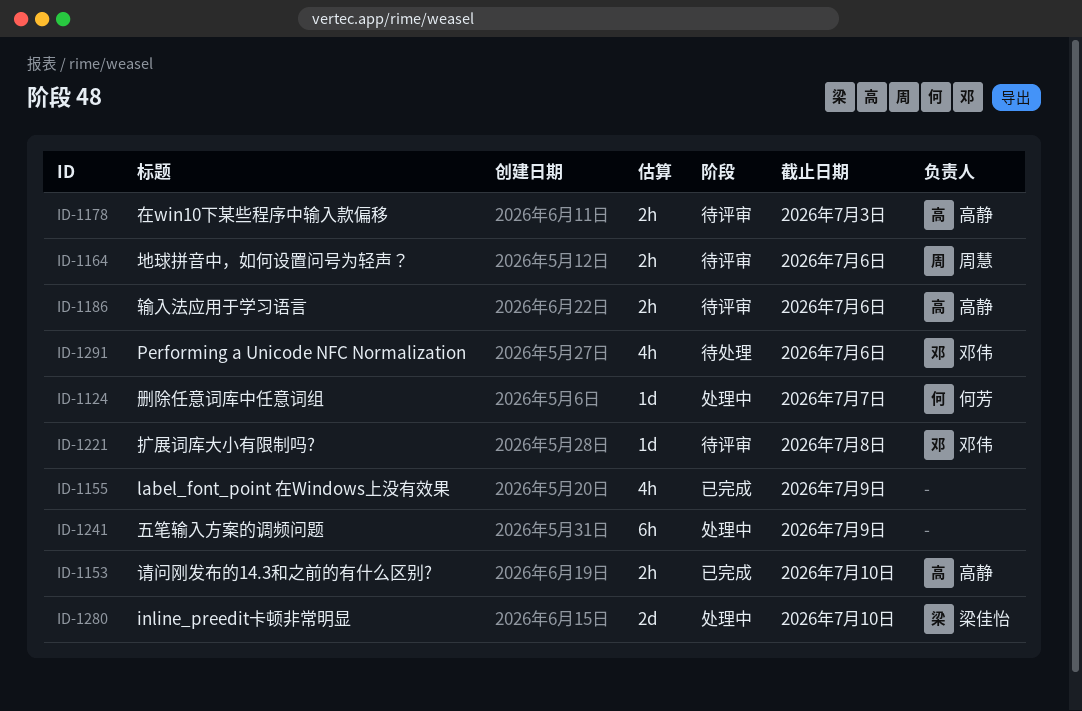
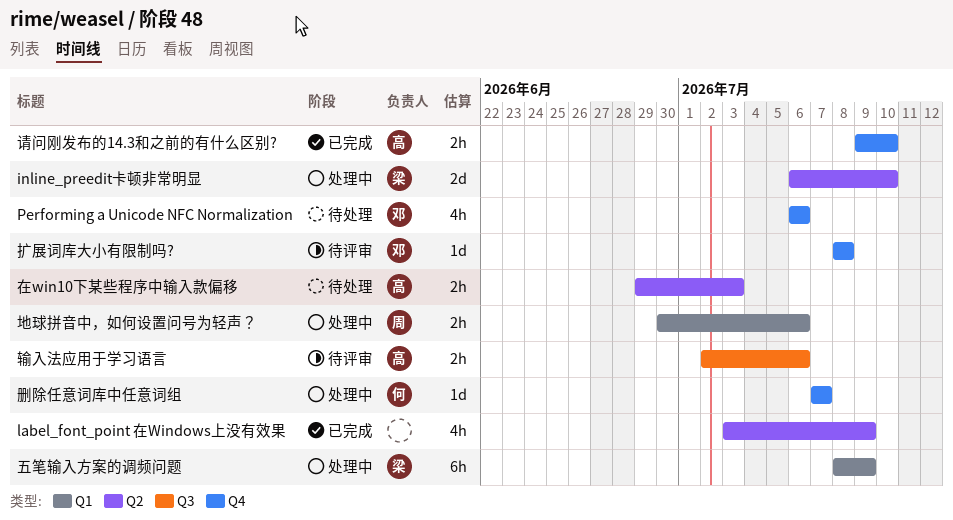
五笔输入方案的调频问题, owner: none -> 梁佳怡
在win10下某些程序中输入款偏移, status: 待评审 -> 待处理
地球拼音中，如何设置问号为轻声？, status: 待评审 -> 处理中

